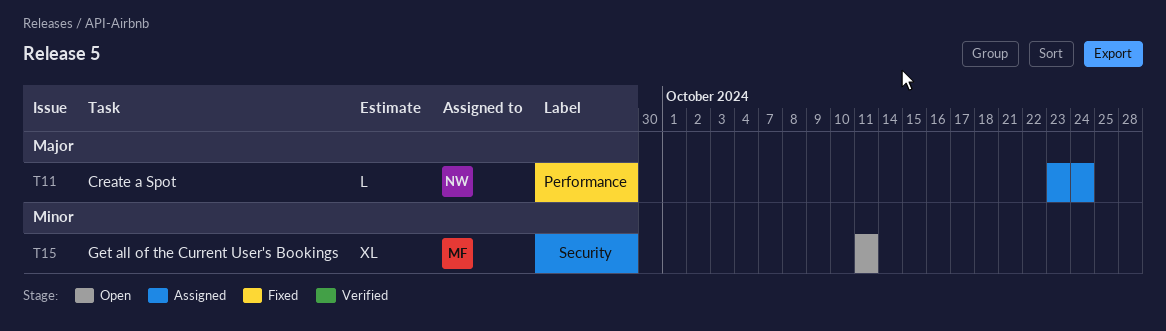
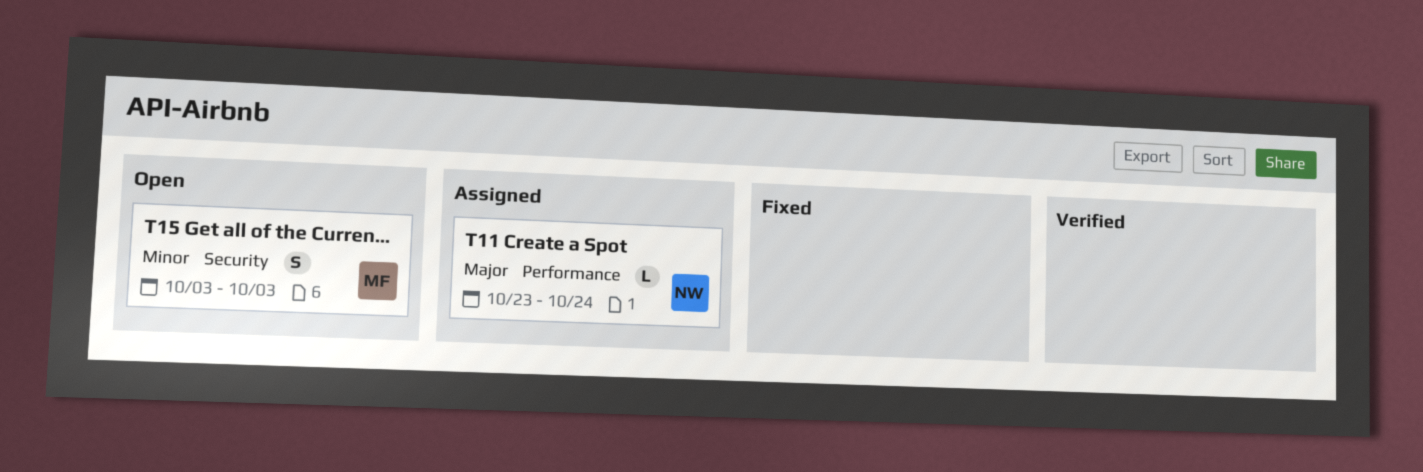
T15, estimate: XL -> S
T15, start: Oct 11 -> Oct 3
T15, due: Oct 11 -> Oct 3

